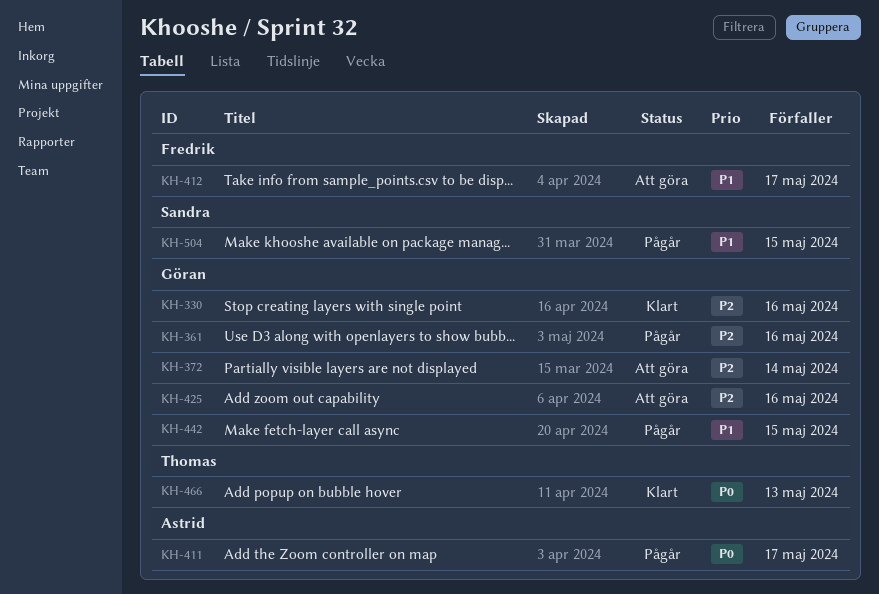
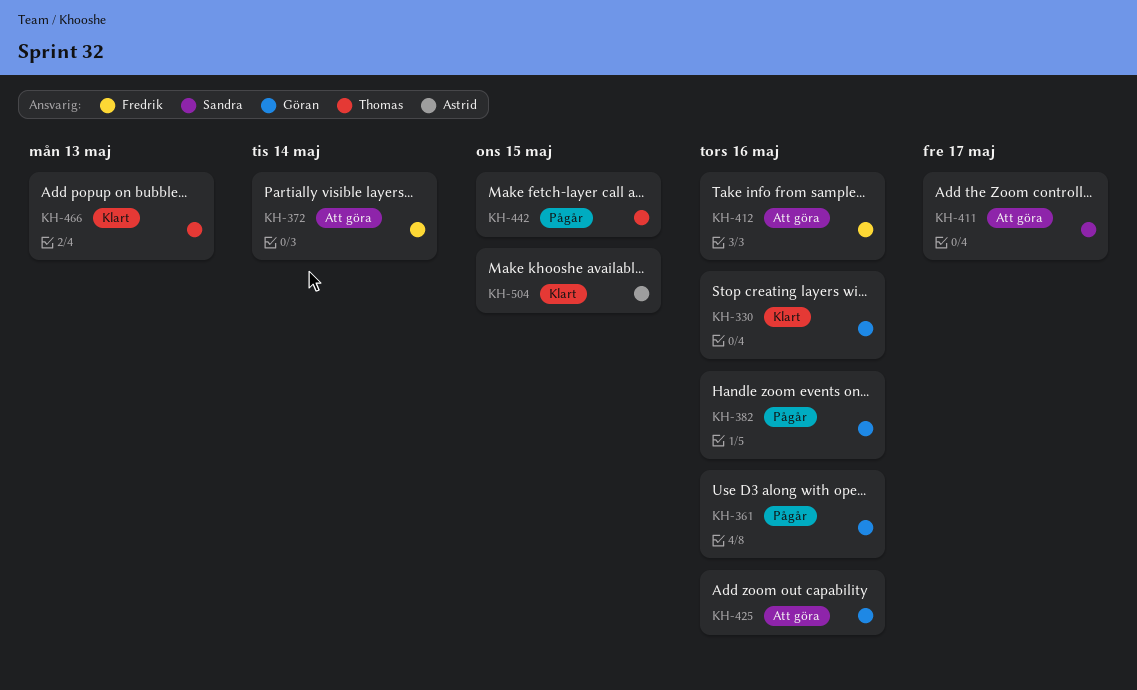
KH-372, owner: Göran -> Fredrik
KH-382: none -> present
KH-411, status: Pågår -> Att göra
KH-411, owner: Astrid -> Sandra
KH-412, due: May 17 -> May 16
KH-442, owner: Göran -> Thomas
KH-504, status: Pågår -> Klart
KH-504, owner: Sandra -> Astrid

